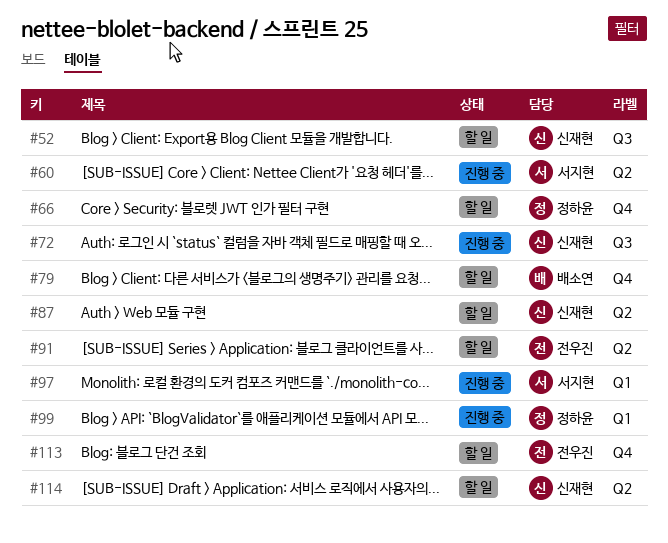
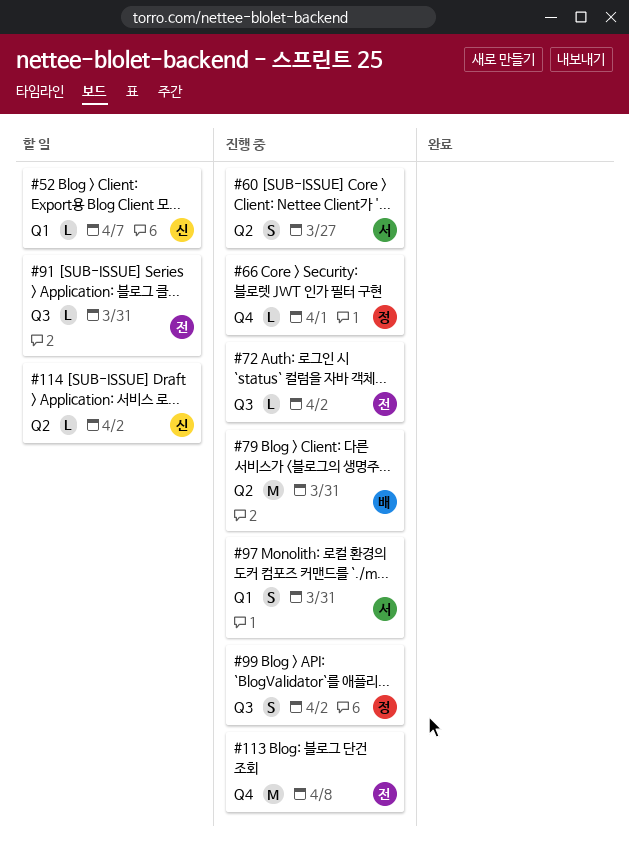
#52, label: Q3 -> Q1
#66, status: 할 일 -> 진행 중
#72, owner: 신재현 -> 전우진
#79, status: 할 일 -> 진행 중
#79, label: Q4 -> Q2
#87: present -> none
#91, label: Q2 -> Q3
#99, label: Q1 -> Q3
#113, status: 할 일 -> 진행 중

